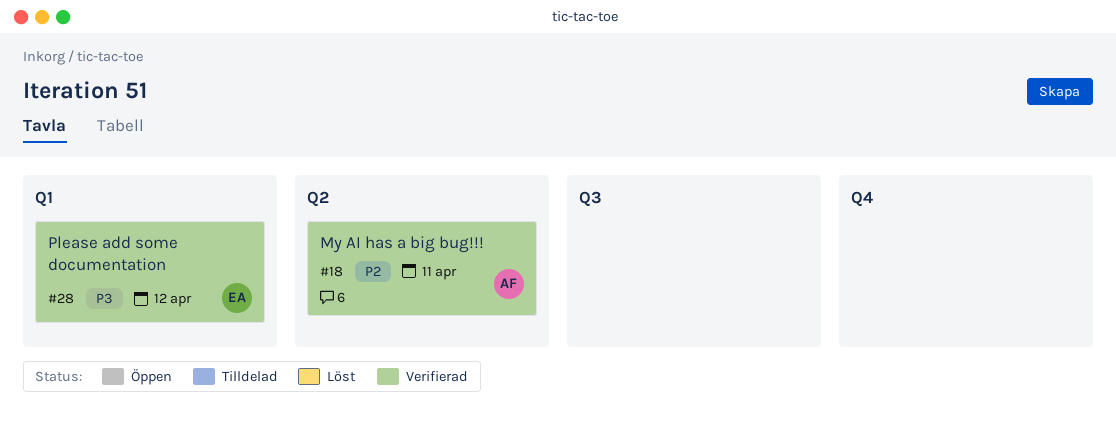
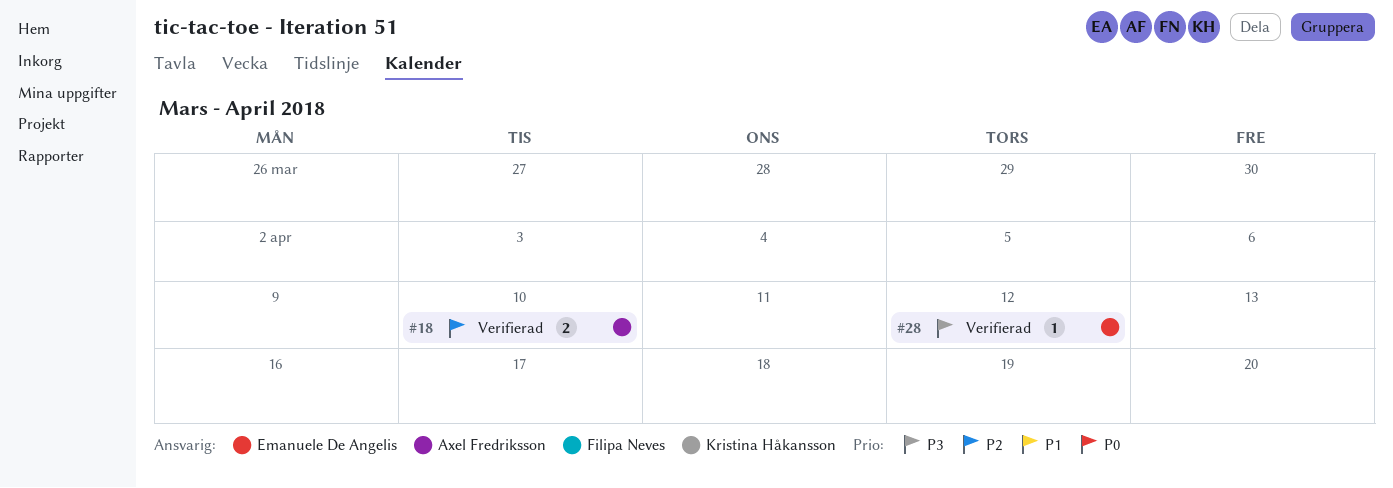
#18, due: Apr 11 -> Apr 10

